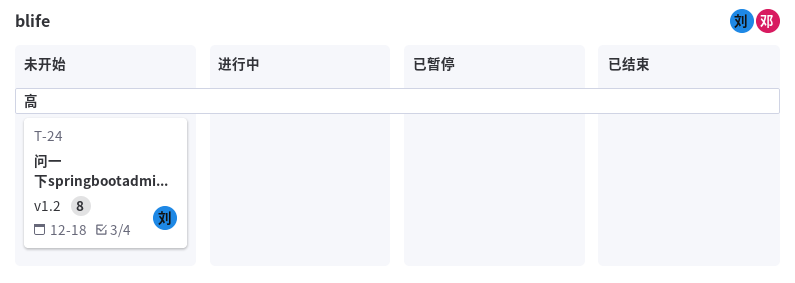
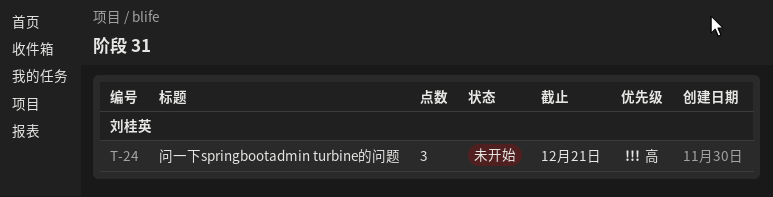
T-24, estimate: 8 -> 3
T-24, due: Dec 18 -> Dec 21

